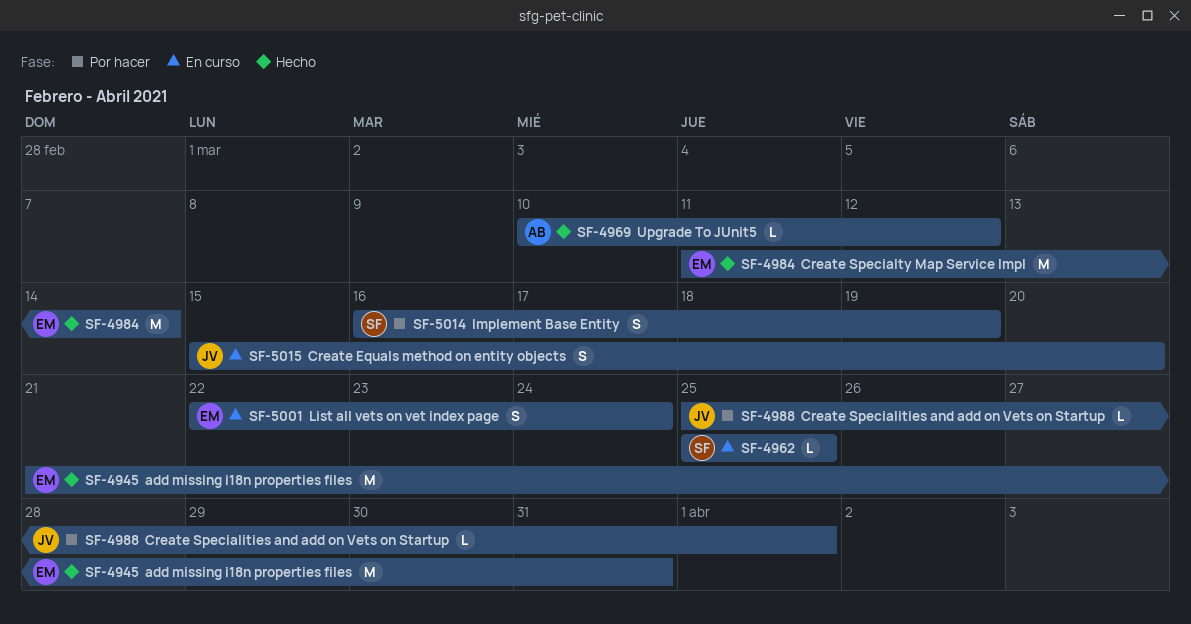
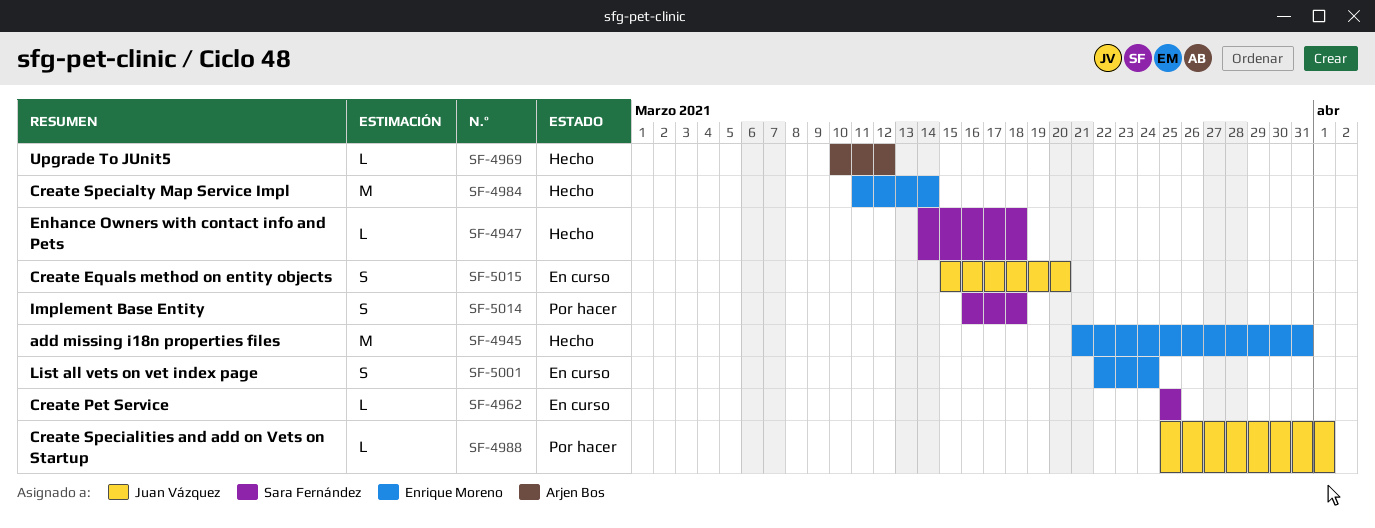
SF-4947: none -> present
SF-5014, due: Mar 19 -> Mar 18

